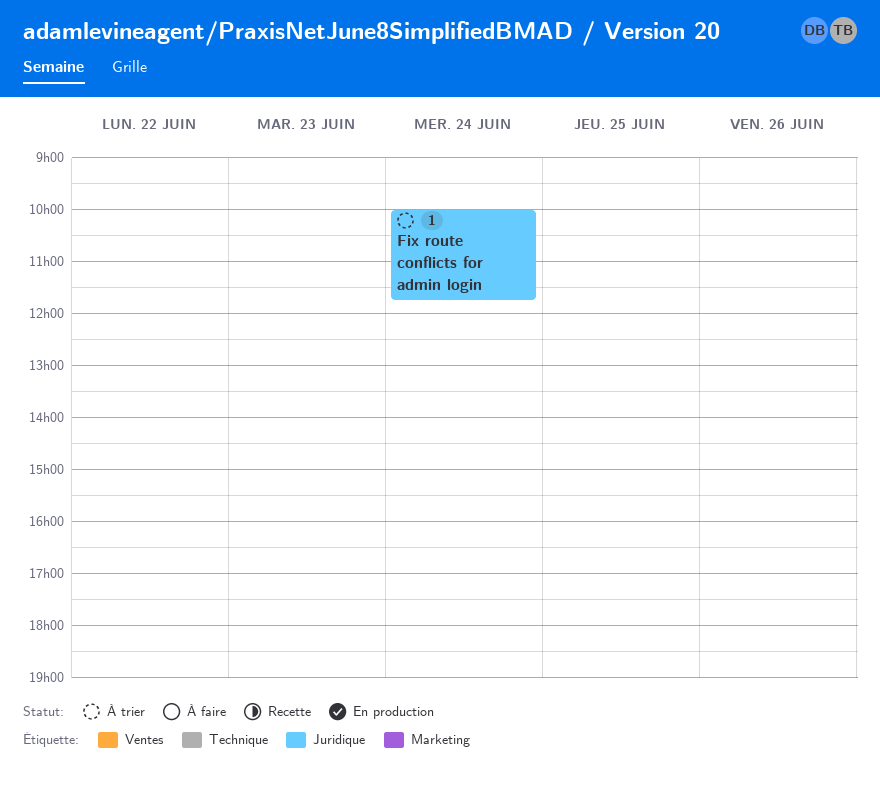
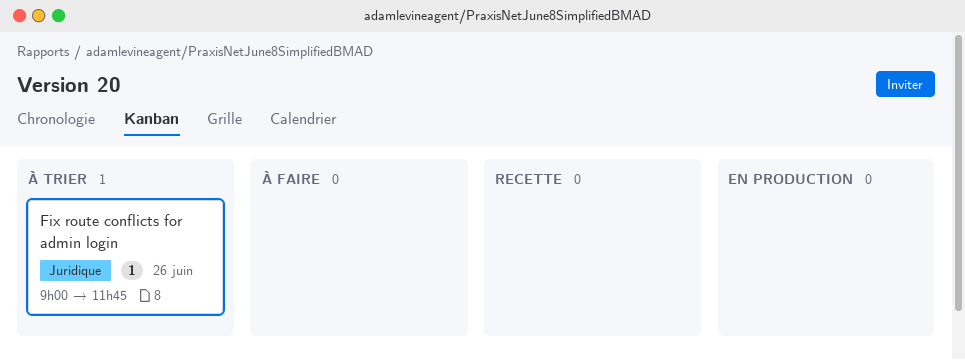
Fix route conflicts for admin login, day: Jun 24 -> Jun 26
Fix route conflicts for admin login, begins: 10:00 -> 09:00

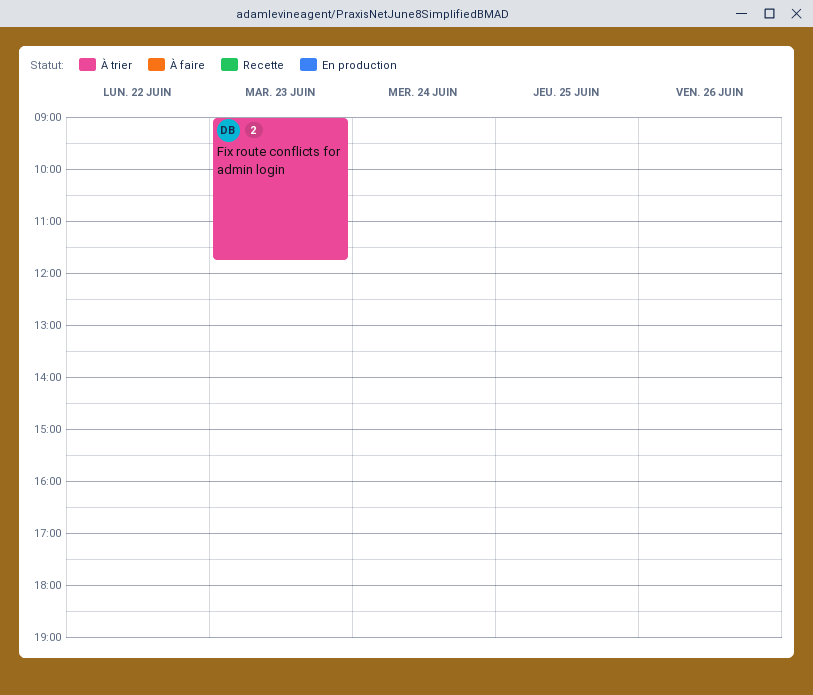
Fix route conflicts for admin login, estimate: 1 -> 2
Fix route conflicts for admin login, day: Jun 26 -> Jun 23

